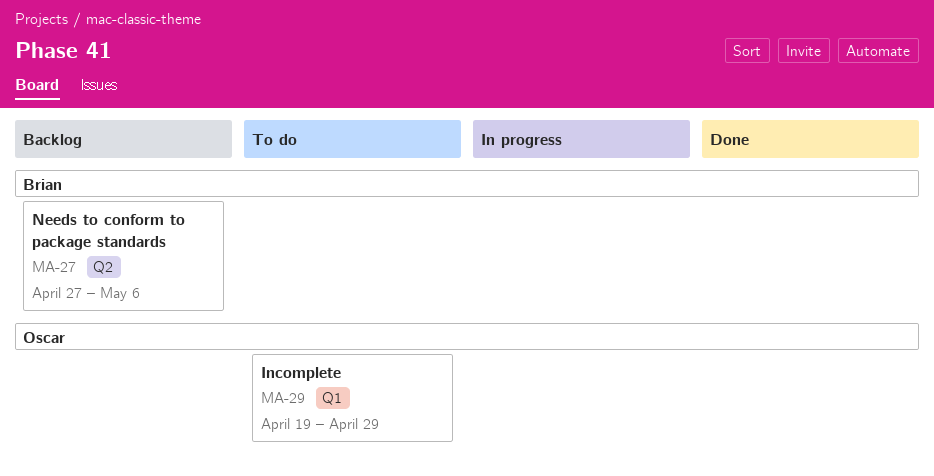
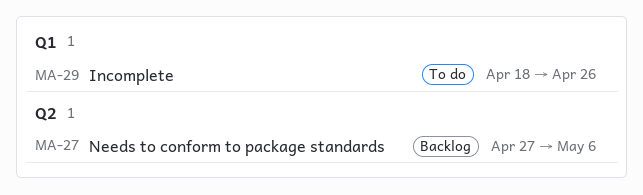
MA-29, start: Apr 19 -> Apr 18
MA-29, due: Apr 29 -> Apr 26

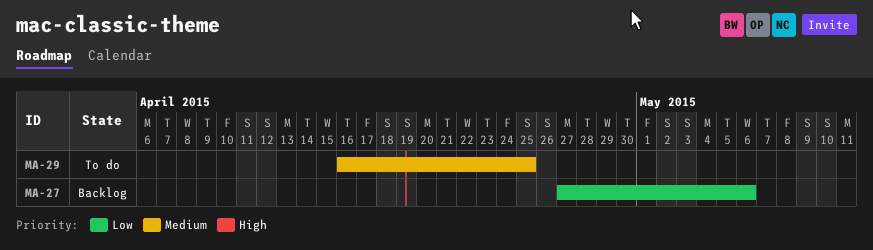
MA-29, start: Apr 18 -> Apr 16
MA-29, due: Apr 26 -> Apr 25

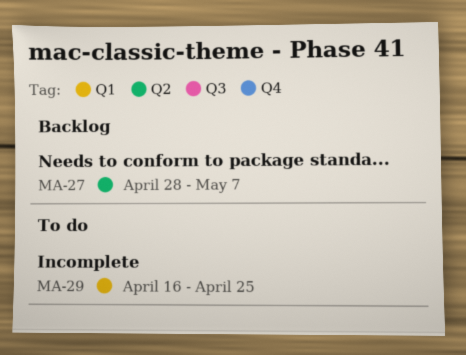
MA-27, start: Apr 27 -> Apr 28
MA-27, due: May 6 -> May 7

